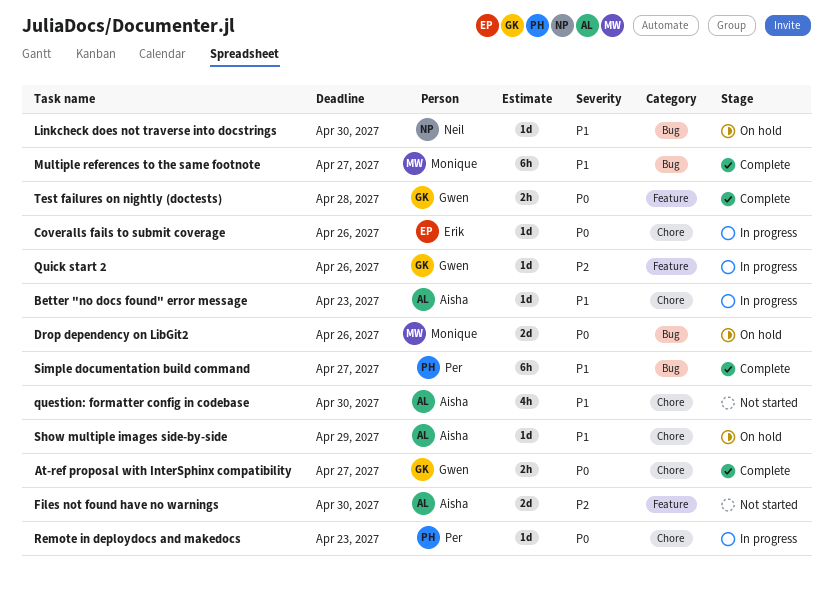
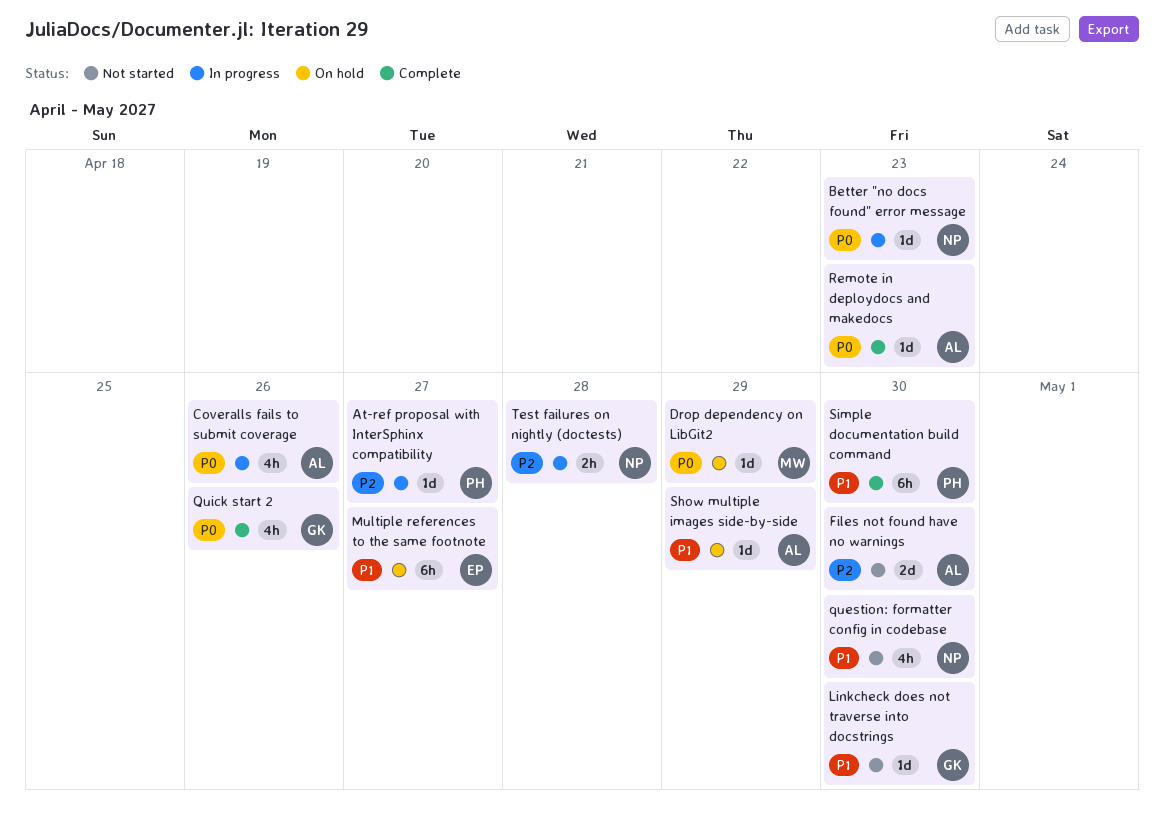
At-ref proposal with InterSphinx compatibility, status: Complete -> In progress
At-ref proposal with InterSphinx compatibility, owner: Gwen -> Per
At-ref proposal with InterSphinx compatibility, priority: P0 -> P2
At-ref proposal with InterSphinx compatibility, estimate: 2h -> 1d
Better "no docs found" error message, owner: Aisha -> Neil
Better "no docs found" error message, priority: P1 -> P0
Coveralls fails to submit coverage, owner: Erik -> Aisha
Coveralls fails to submit coverage, estimate: 1d -> 4h
Drop dependency on LibGit2, estimate: 2d -> 1d
Drop dependency on LibGit2, due: Apr 26 -> Apr 29
Linkcheck does not traverse into docstrings, status: On hold -> Not started
Linkcheck does not traverse into docstrings, owner: Neil -> Gwen
Multiple references to the same footnote, status: Complete -> On hold
Multiple references to the same footnote, owner: Monique -> Erik
question: formatter config in codebase, owner: Aisha -> Neil
Quick start 2, status: In progress -> Complete
Quick start 2, priority: P2 -> P0
Quick start 2, estimate: 1d -> 4h
Remote in deploydocs and makedocs, status: In progress -> Complete
Remote in deploydocs and makedocs, owner: Per -> Aisha
Simple documentation build command, due: Apr 27 -> Apr 30
Test failures on nightly (doctests), status: Complete -> In progress
Test failures on nightly (doctests), owner: Gwen -> Neil
Test failures on nightly (doctests), priority: P0 -> P2

